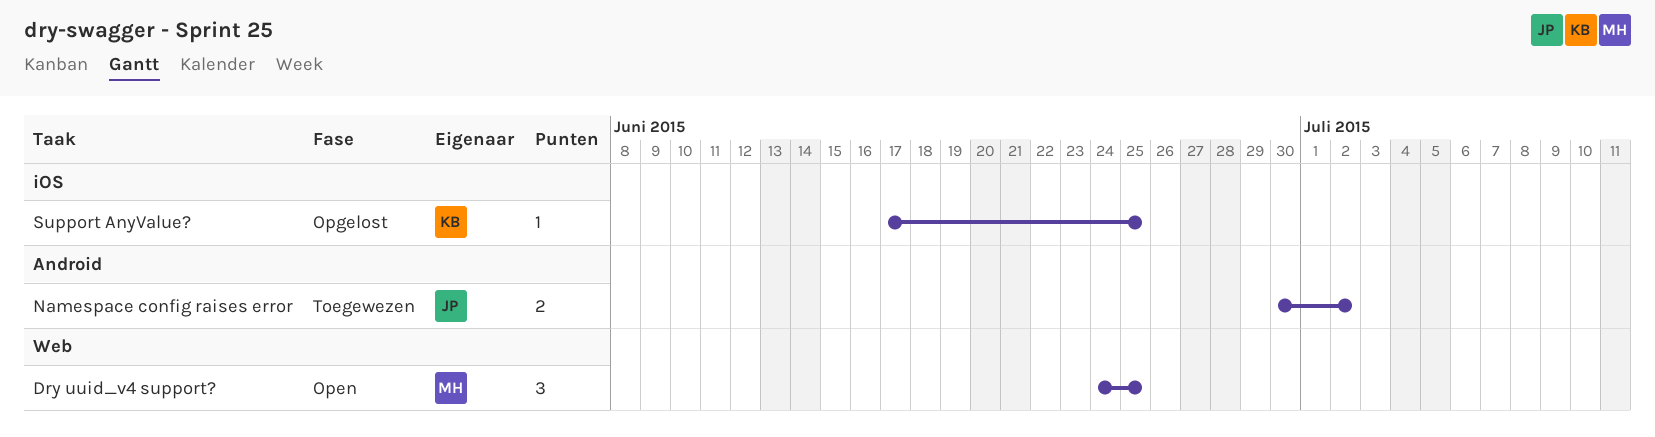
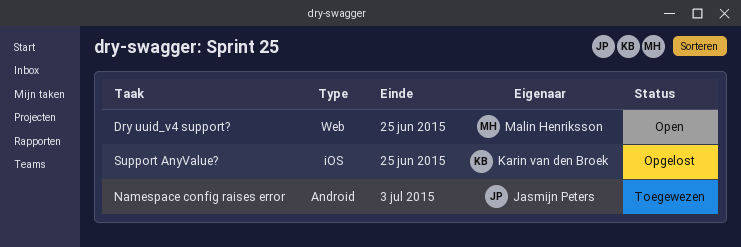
Namespace config raises error, due: Jul 2 -> Jul 3

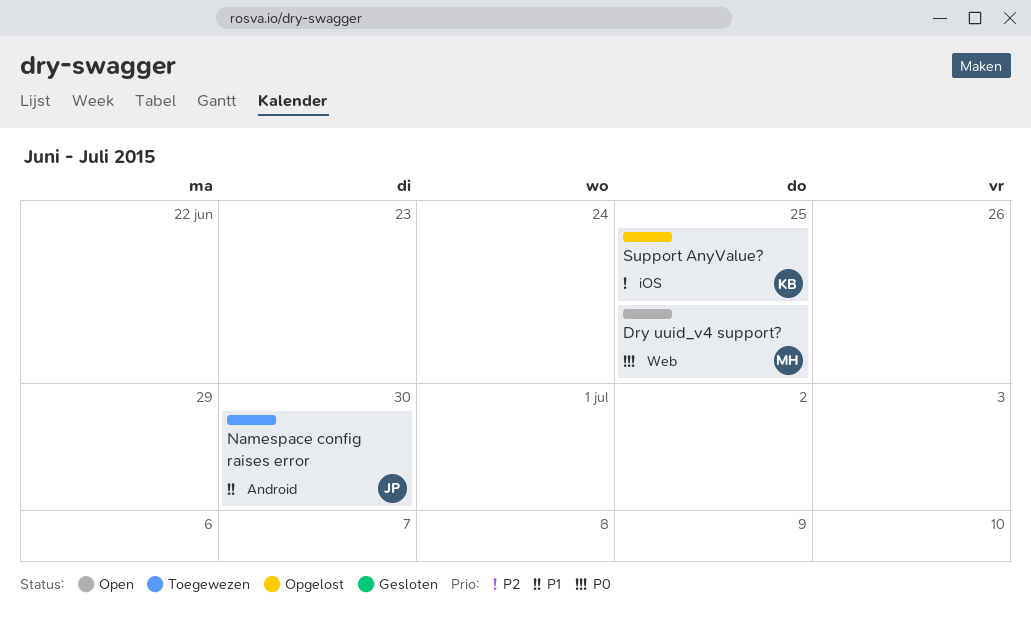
Namespace config raises error, due: Jul 3 -> Jun 30

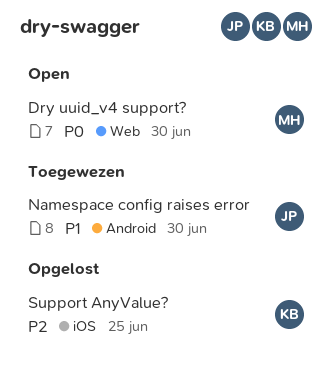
Dry uuid_v4 support?, due: Jun 25 -> Jun 30

